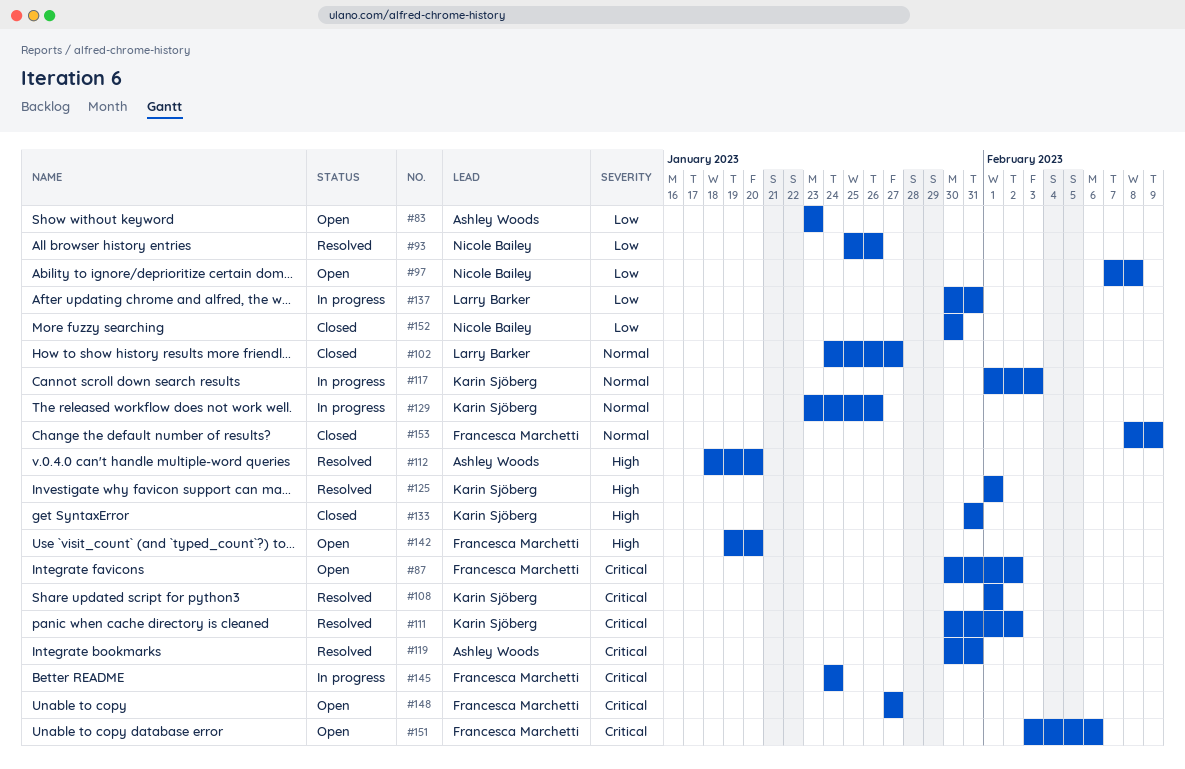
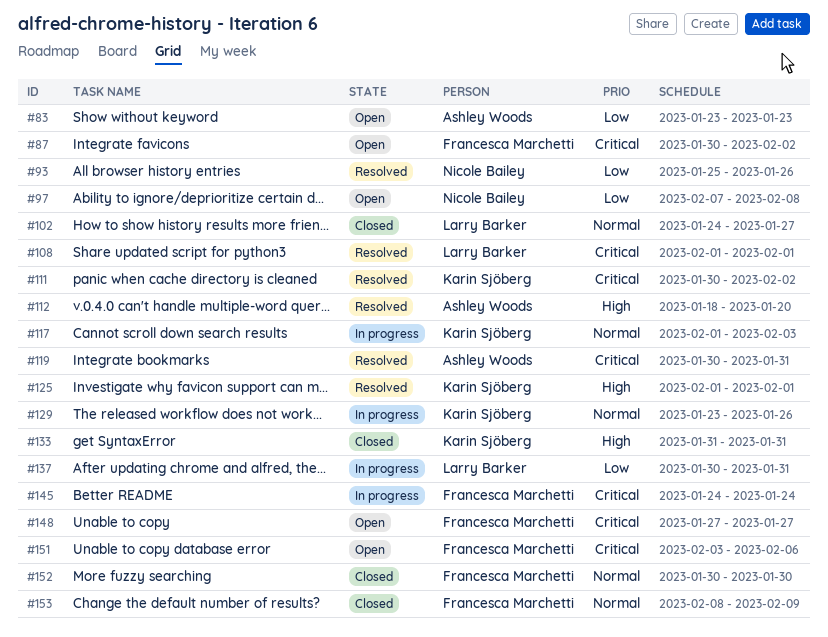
#108, owner: Karin Sjöberg -> Larry Barker
#142: present -> none
#152, owner: Nicole Bailey -> Francesca Marchetti
#152, priority: Low -> Normal

